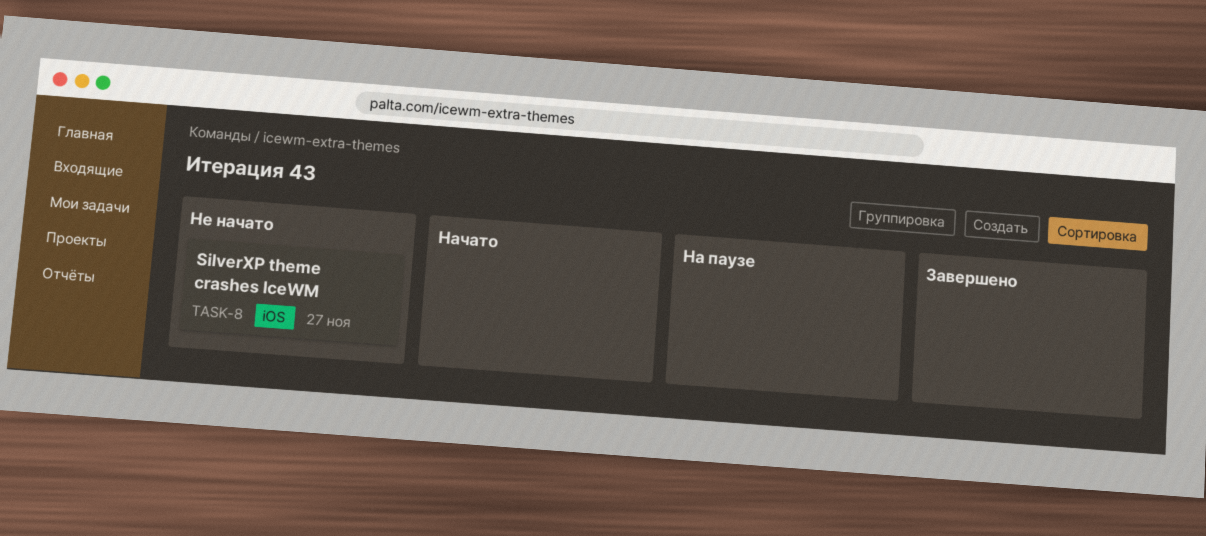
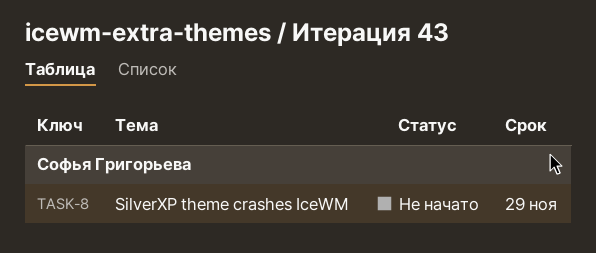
TASK-8, due: Nov 27 -> Nov 29

